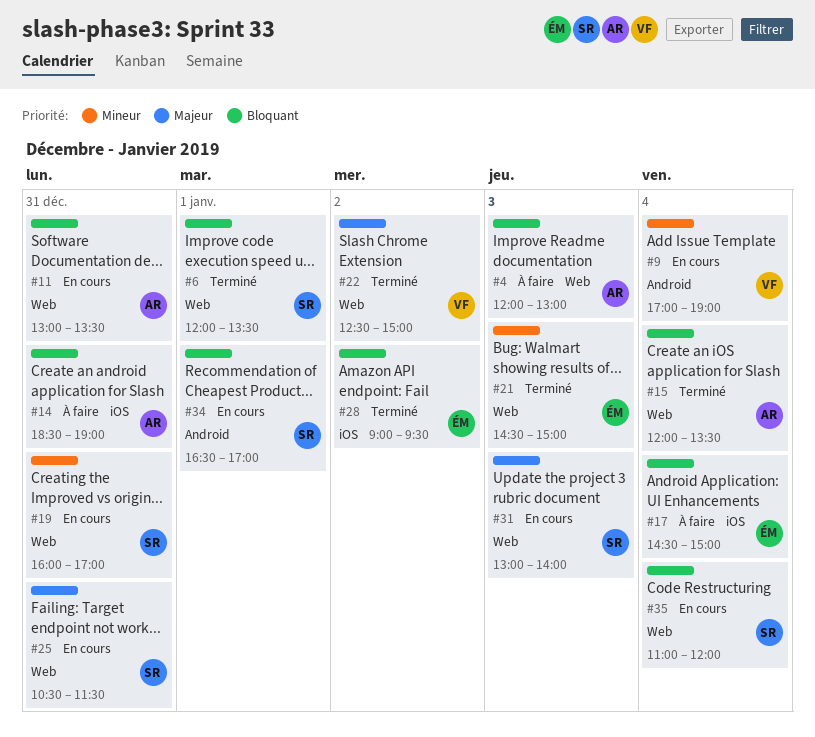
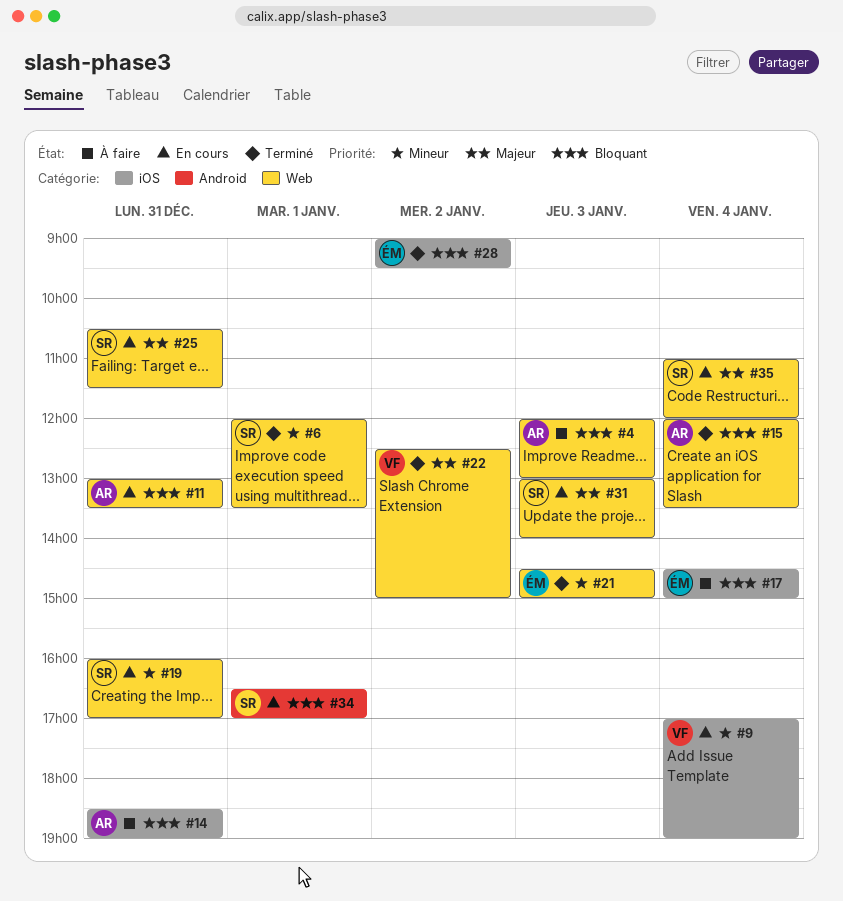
#6, priority: Bloquant -> Mineur
#9, label: Android -> iOS
#35, priority: Bloquant -> Majeur

